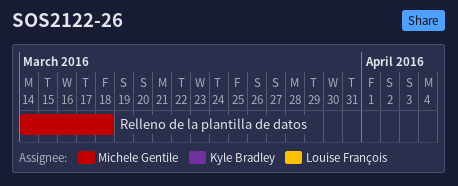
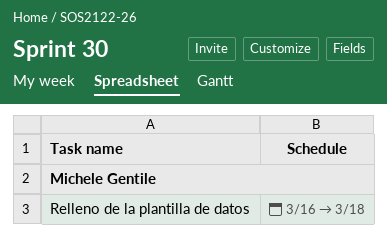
Relleno de la plantilla de datos, start: Mar 14 -> Mar 16

